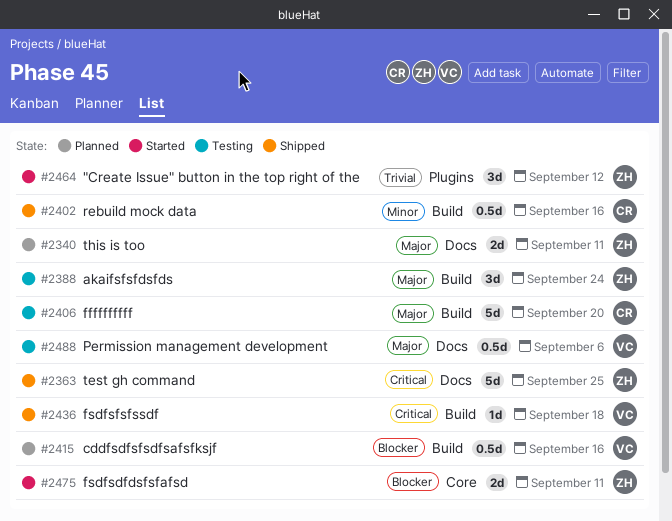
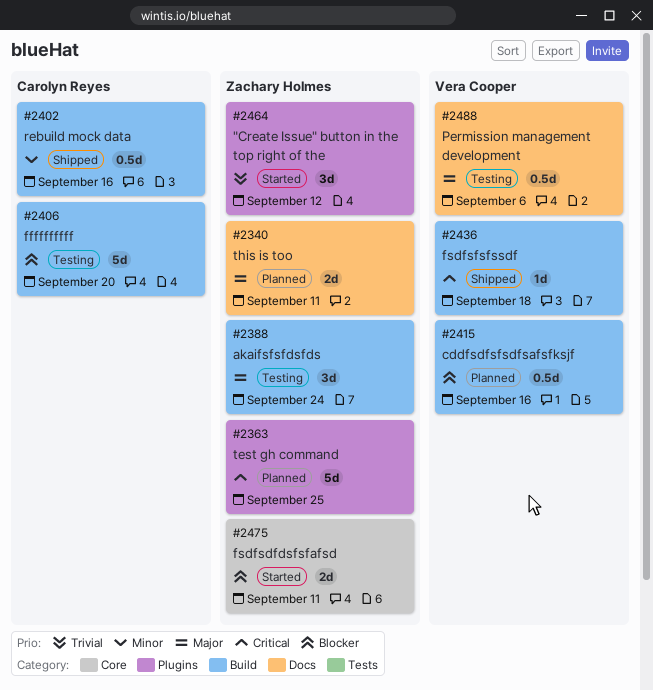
#2363, status: Shipped -> Planned
#2363, label: Docs -> Plugins
#2406, priority: Major -> Blocker

